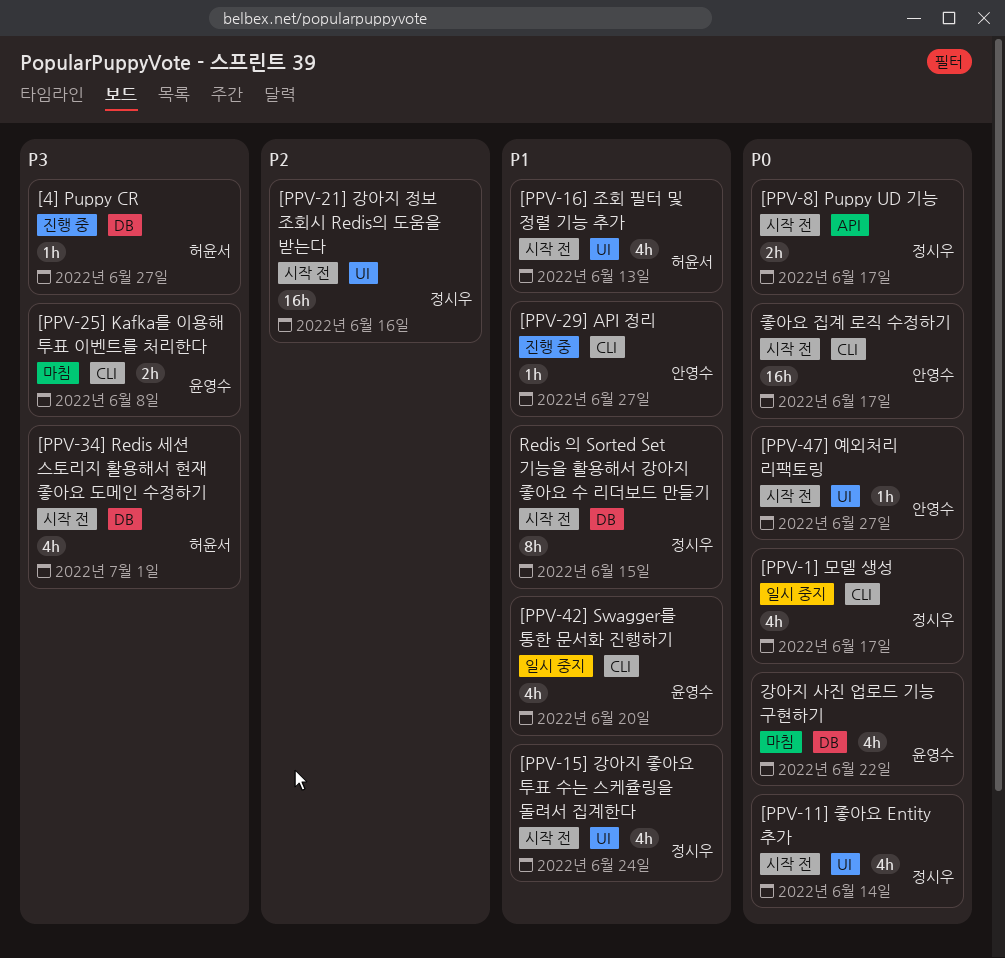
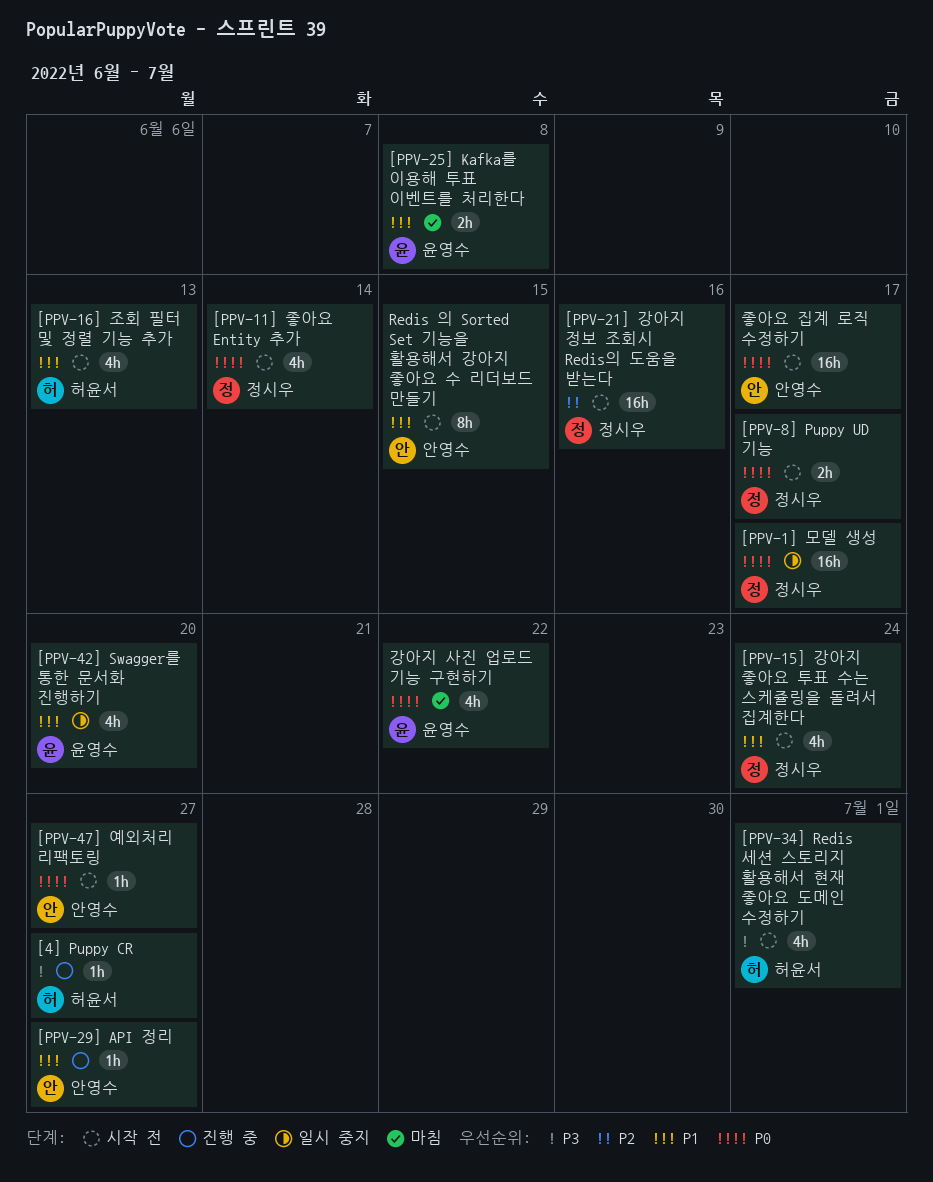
[PPV-1] 모델 생성, estimate: 4h -> 16h
[PPV-25] Kafka를 이용해 투표 이벤트를 처리한다, priority: P3 -> P1
Redis 의 Sorted Set 기능을 활용해서 강아지 좋아요 수 리더보드 만들기, owner: 정시우 -> 안영수

